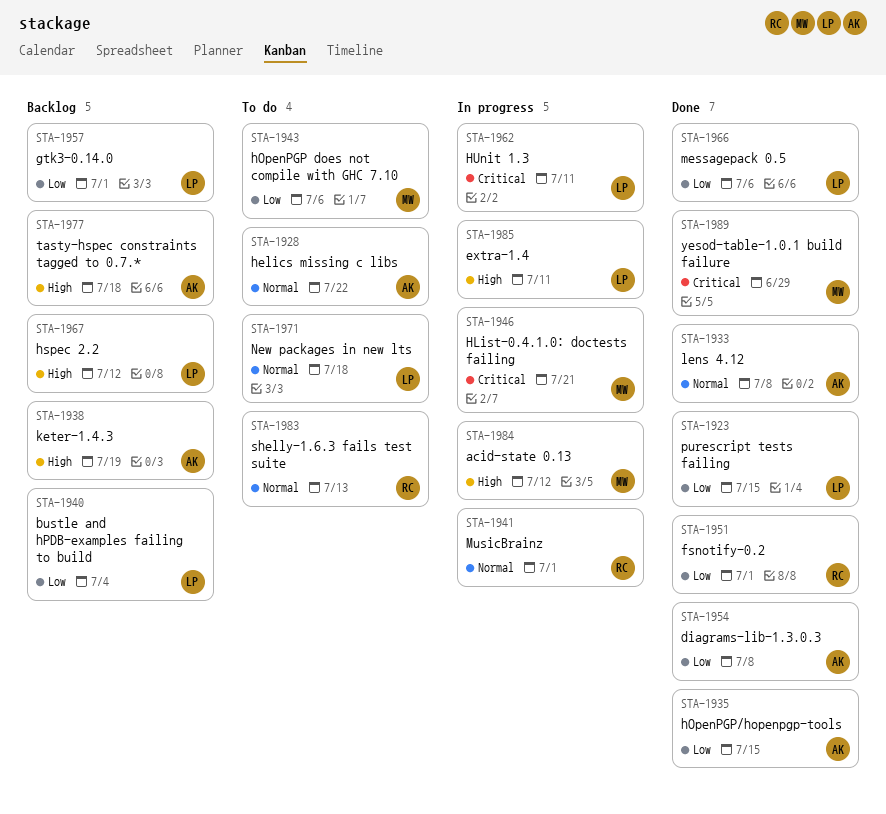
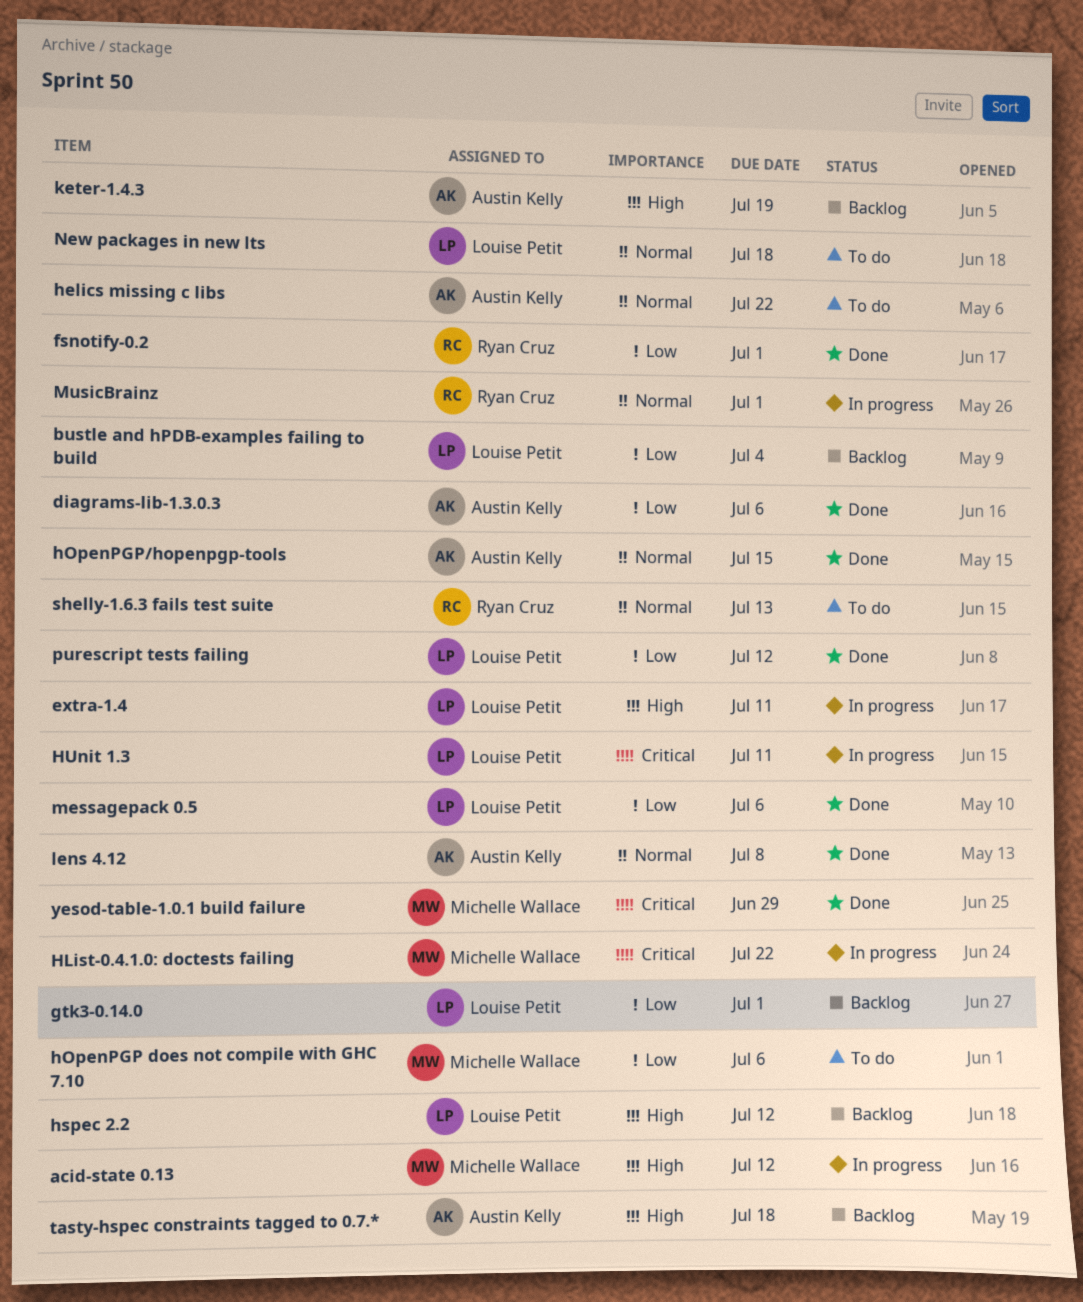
diagrams-lib-1.3.0.3, due: Jul 8 -> Jul 6
HList-0.4.1.0: doctests failing, due: Jul 21 -> Jul 22
hOpenPGP/hopenpgp-tools, priority: Low -> Normal
purescript tests failing, due: Jul 15 -> Jul 12

